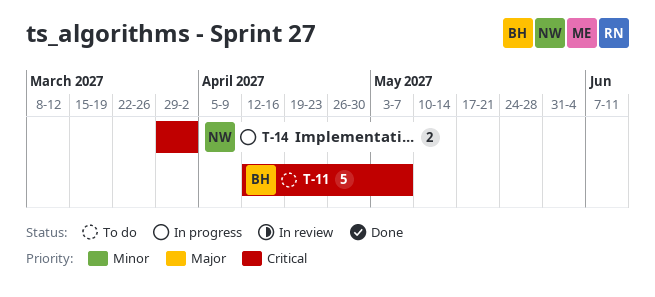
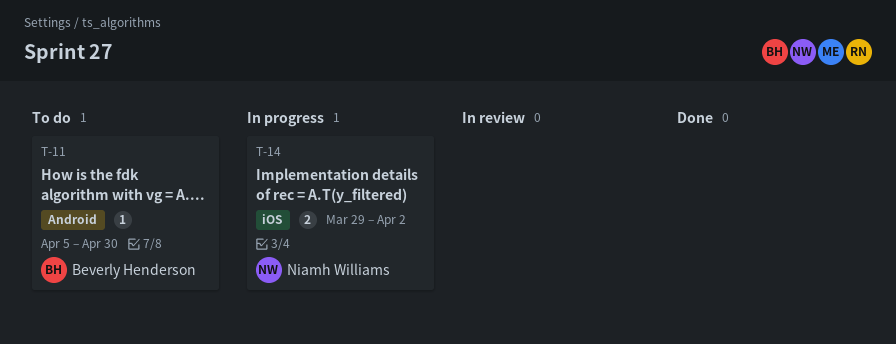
T-11, estimate: 5 -> 1
T-11, start: Apr 12 -> Apr 5
T-11, due: May 7 -> Apr 30

